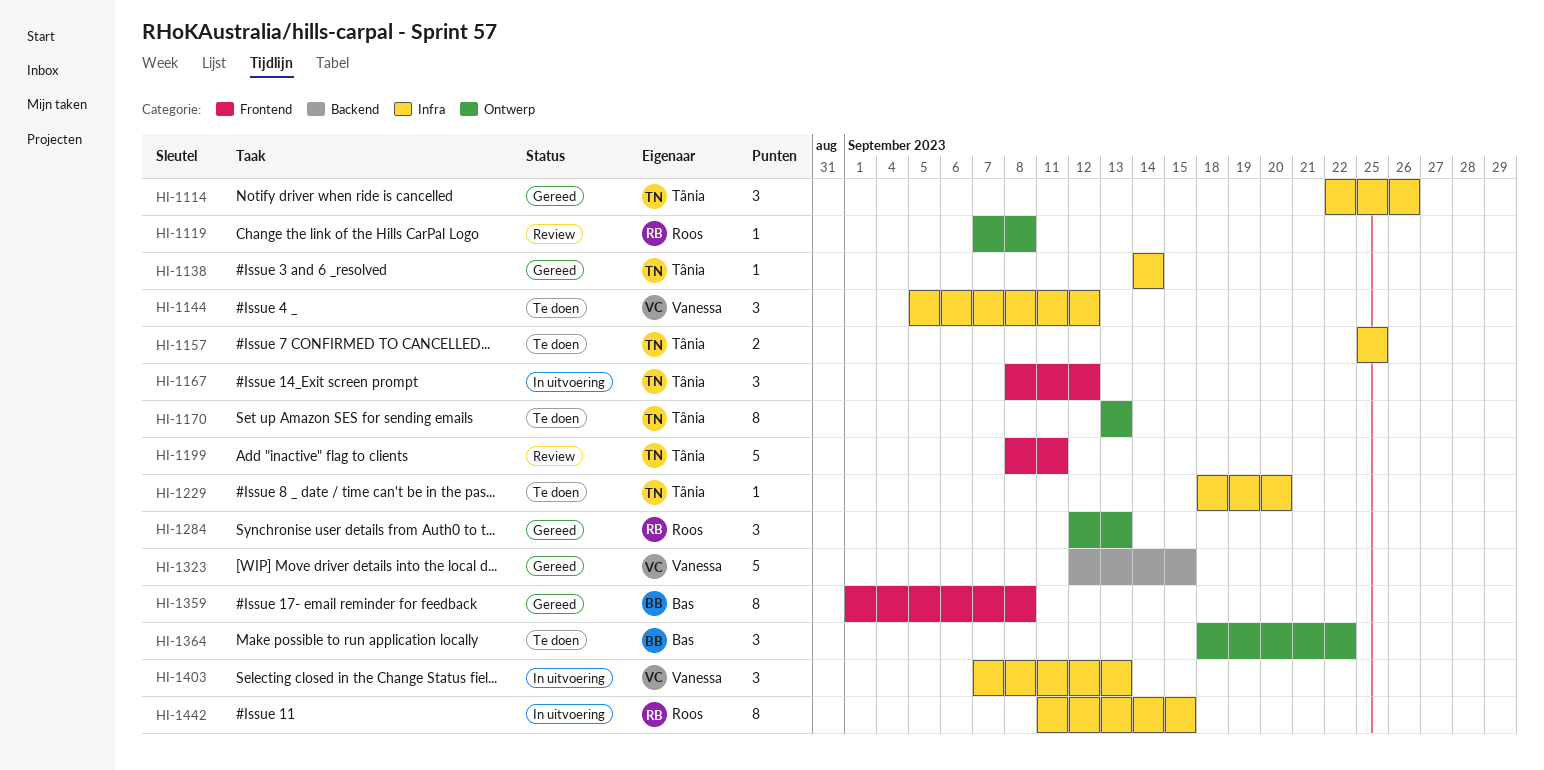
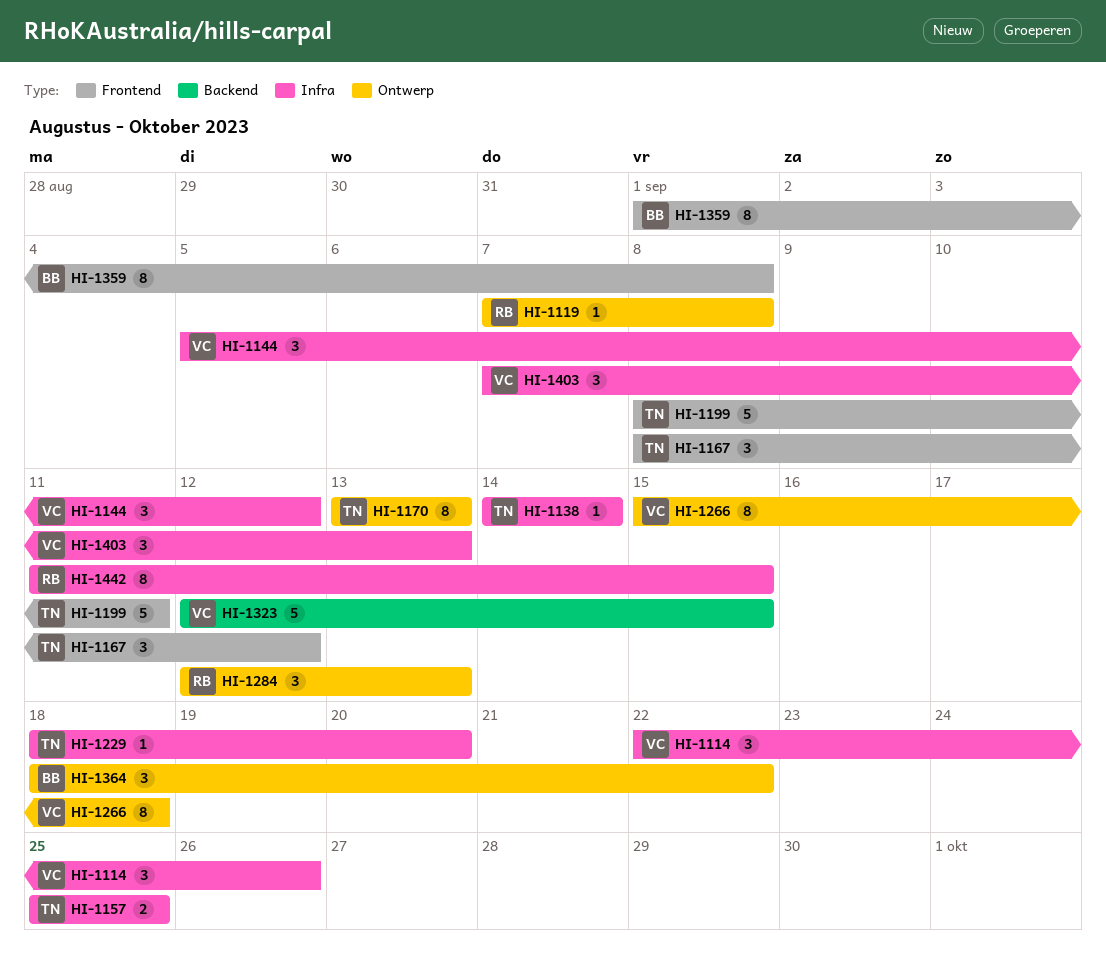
HI-1114, owner: Tânia -> Vanessa
HI-1266: none -> present

